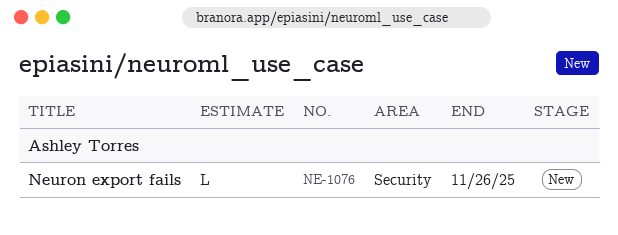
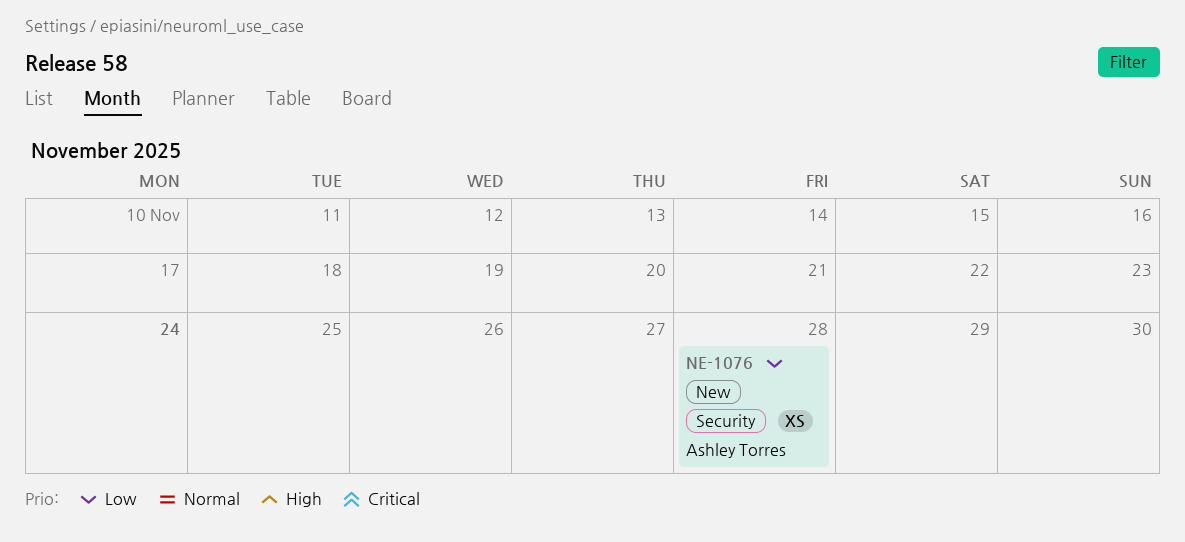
NE-1076, estimate: L -> XS
NE-1076, due: Nov 26 -> Nov 28

